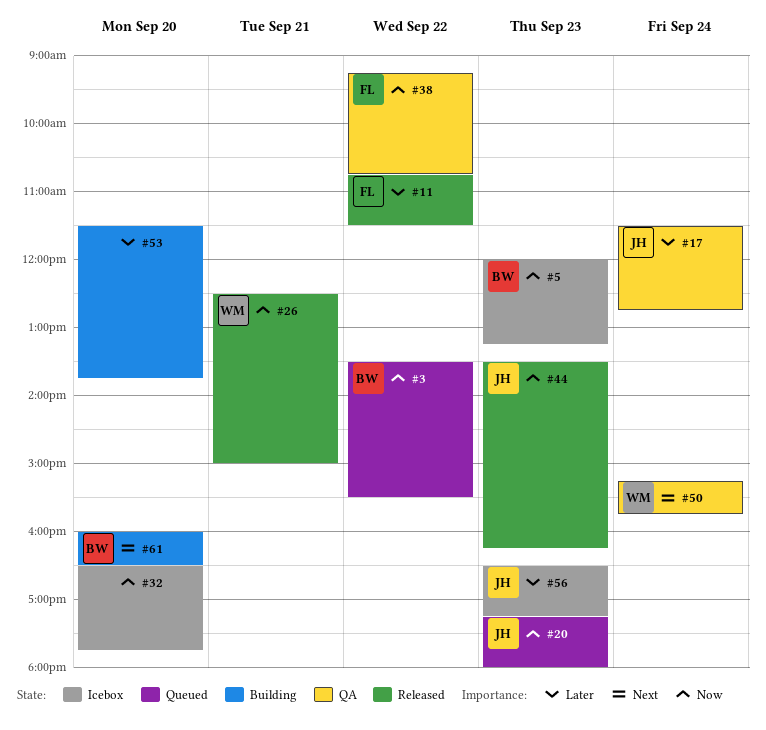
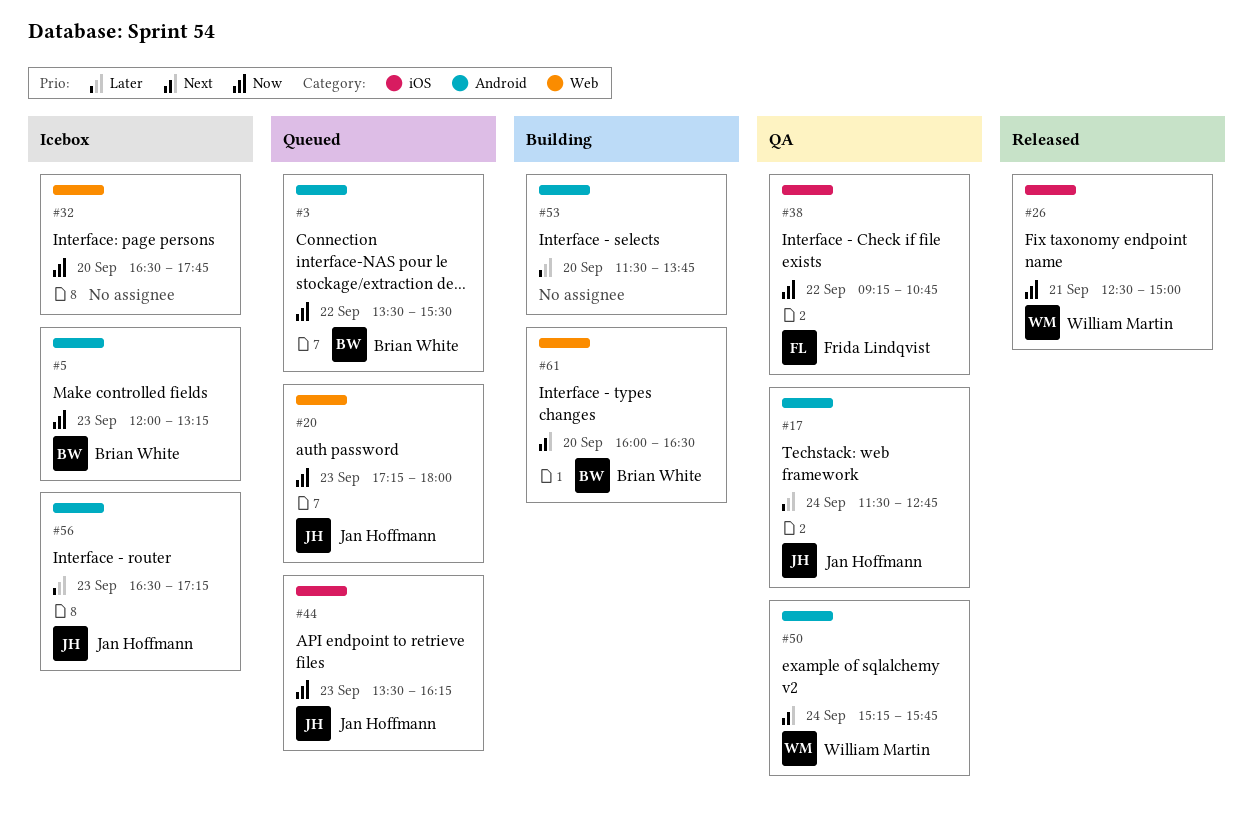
#11: present -> none
#44, status: Released -> Queued

